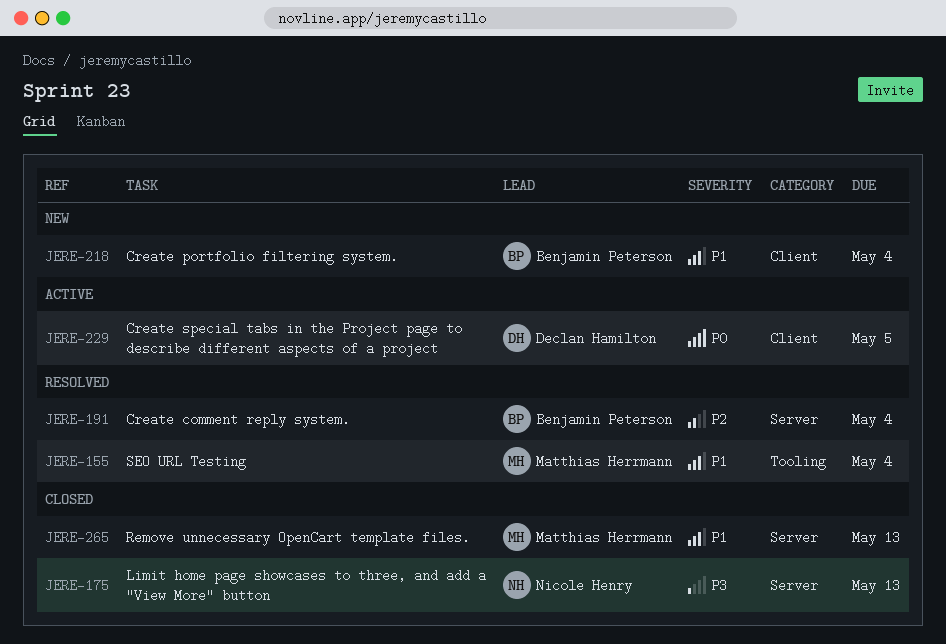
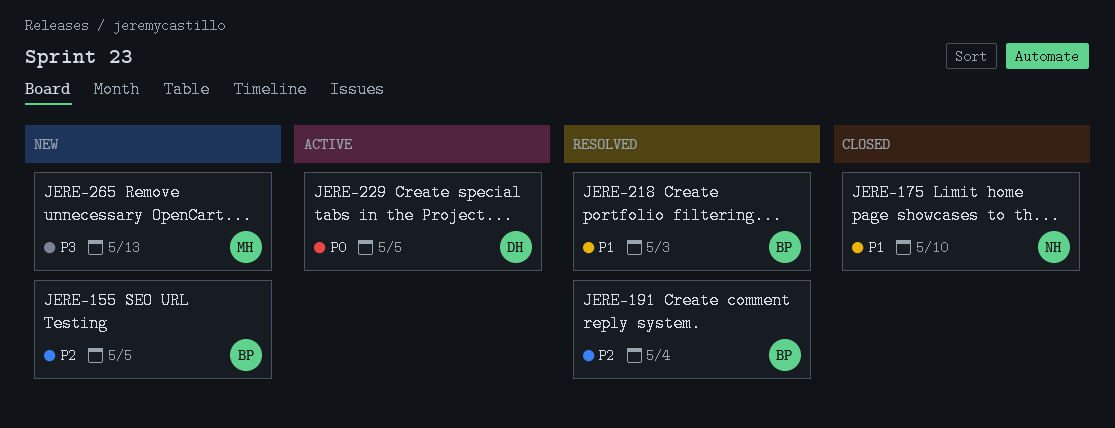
JERE-155, status: Resolved -> New
JERE-155, owner: Matthias Herrmann -> Benjamin Peterson
JERE-155, priority: P1 -> P2
JERE-155, due: May 4 -> May 5
JERE-175, priority: P3 -> P1
JERE-175, due: May 13 -> May 10
JERE-218, status: New -> Resolved
JERE-218, due: May 4 -> May 3
JERE-265, status: Closed -> New
JERE-265, priority: P1 -> P3

